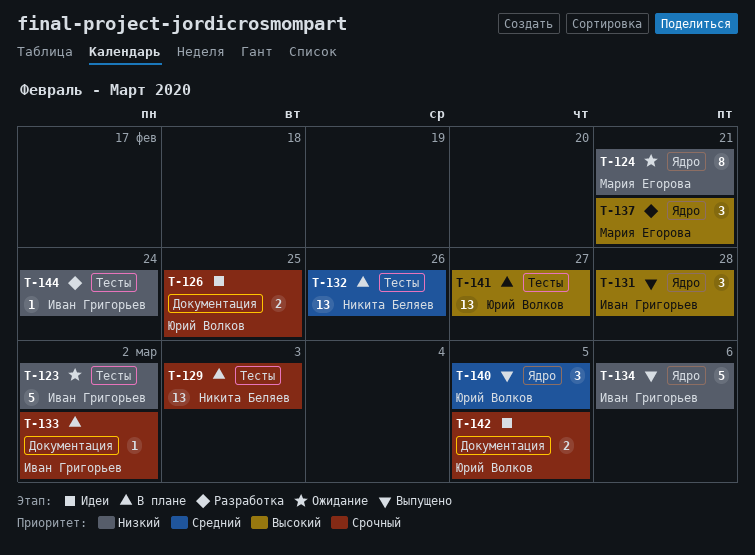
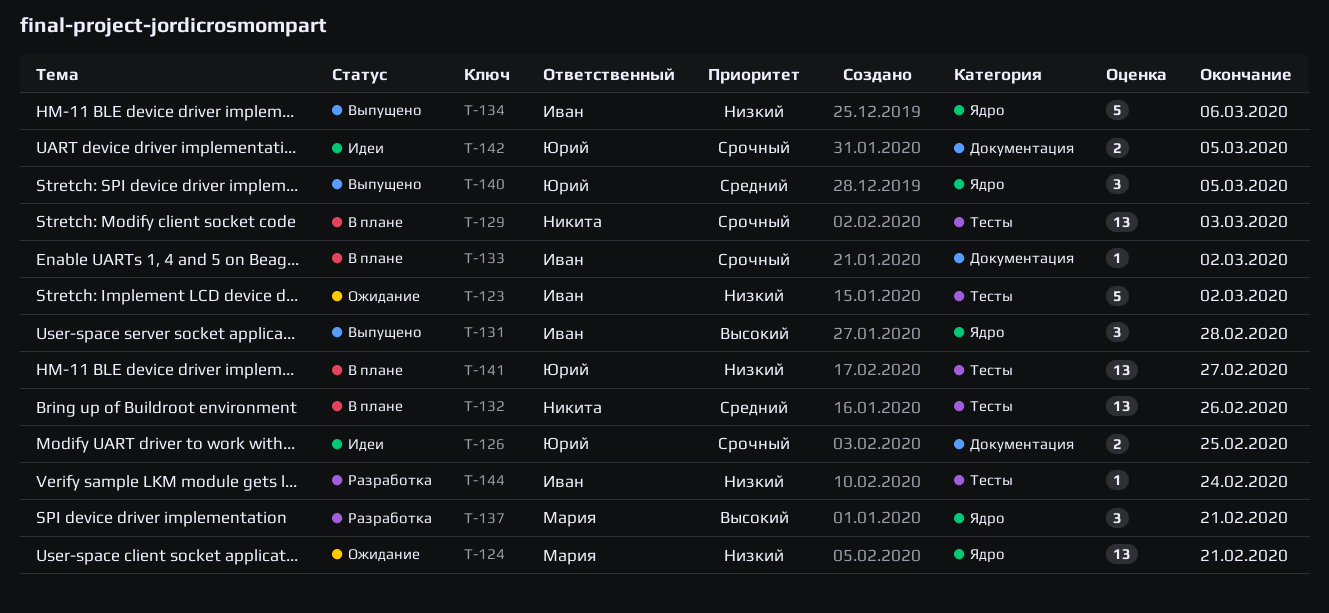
T-124, estimate: 8 -> 13
T-141, priority: Высокий -> Низкий

